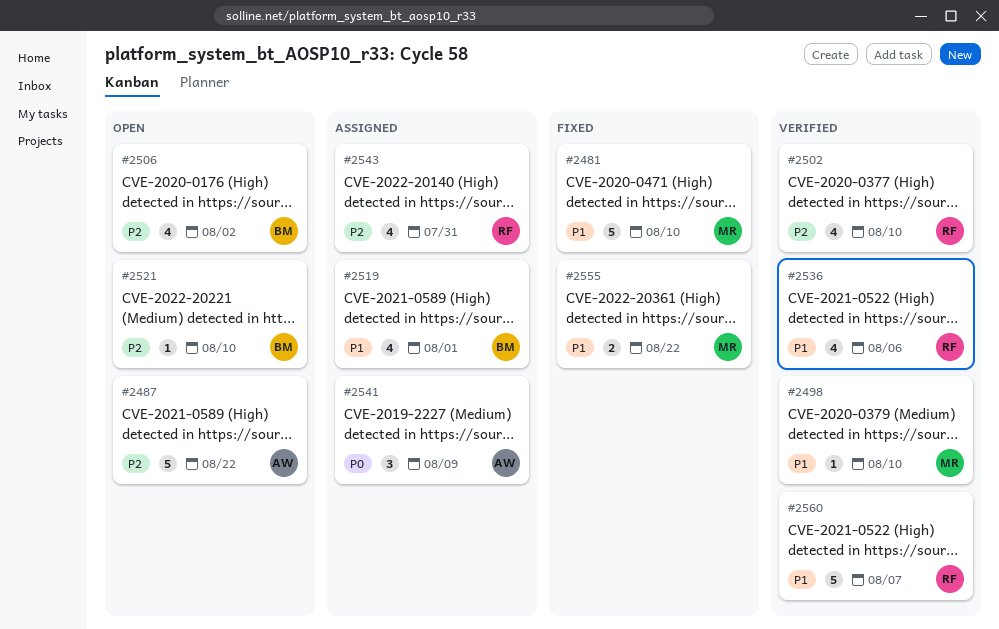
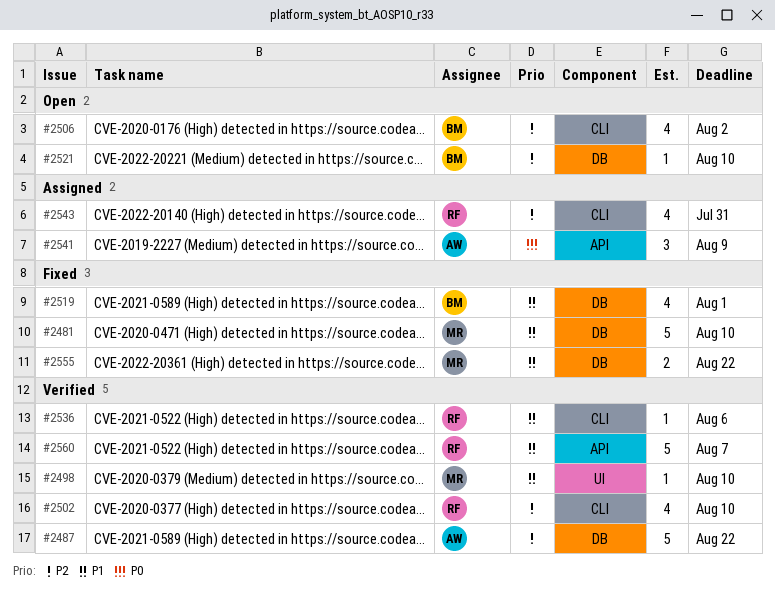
#2487, status: Open -> Verified
#2519, status: Assigned -> Fixed
#2536, estimate: 4 -> 1

